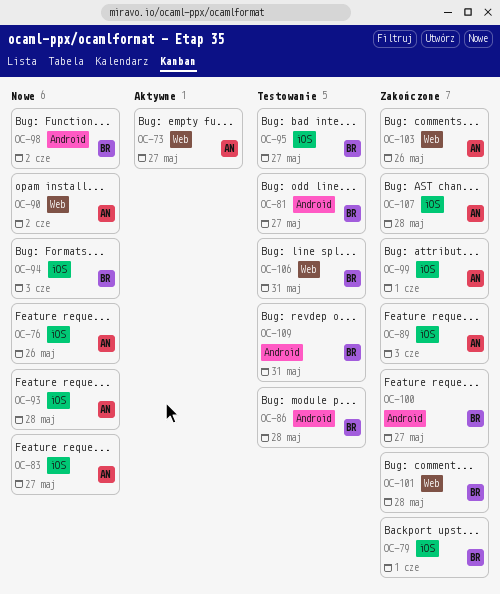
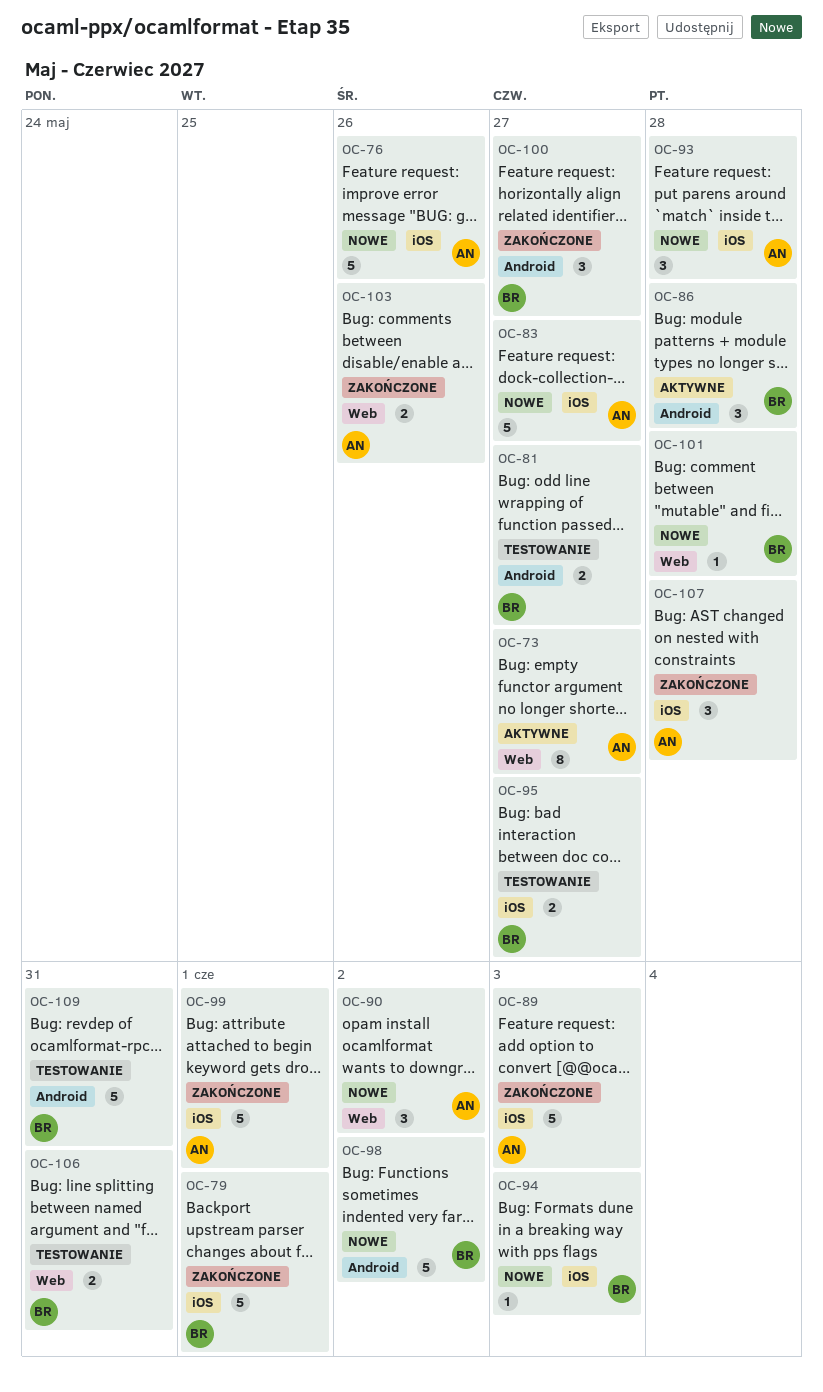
OC-86, status: Testowanie -> Aktywne
OC-101, status: Zakończone -> Nowe

